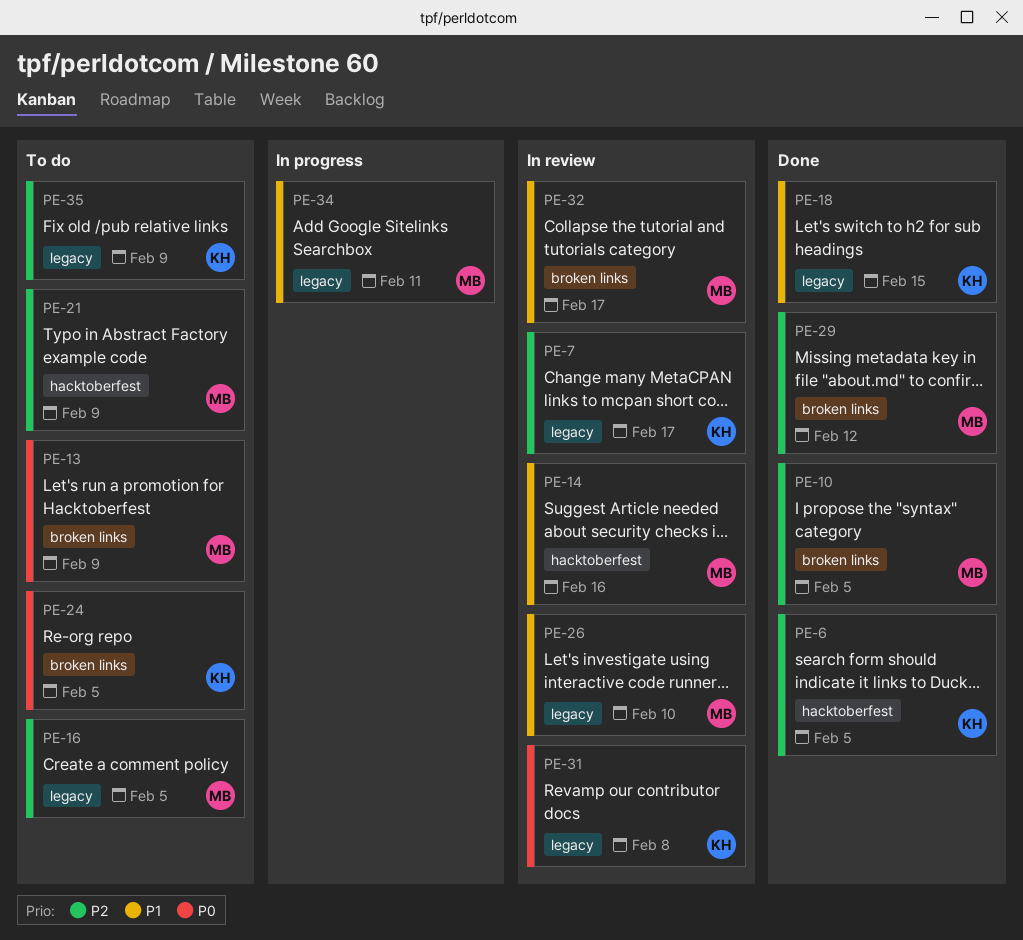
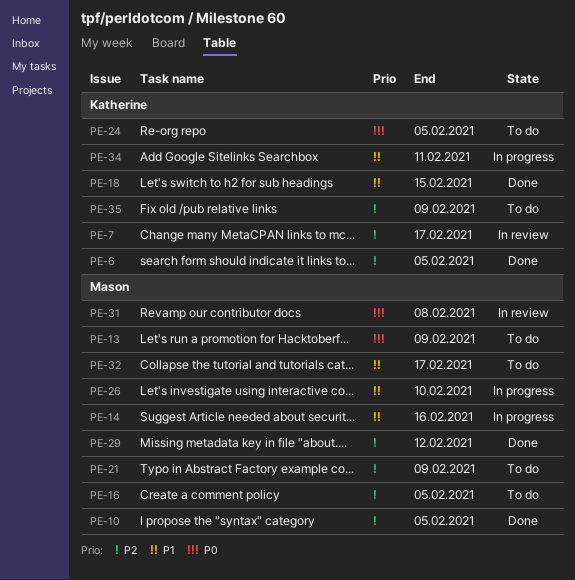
PE-14, status: In review -> In progress
PE-26, status: In review -> In progress
PE-31, owner: Katherine -> Mason
PE-32, status: In review -> To do
PE-34, owner: Mason -> Katherine

